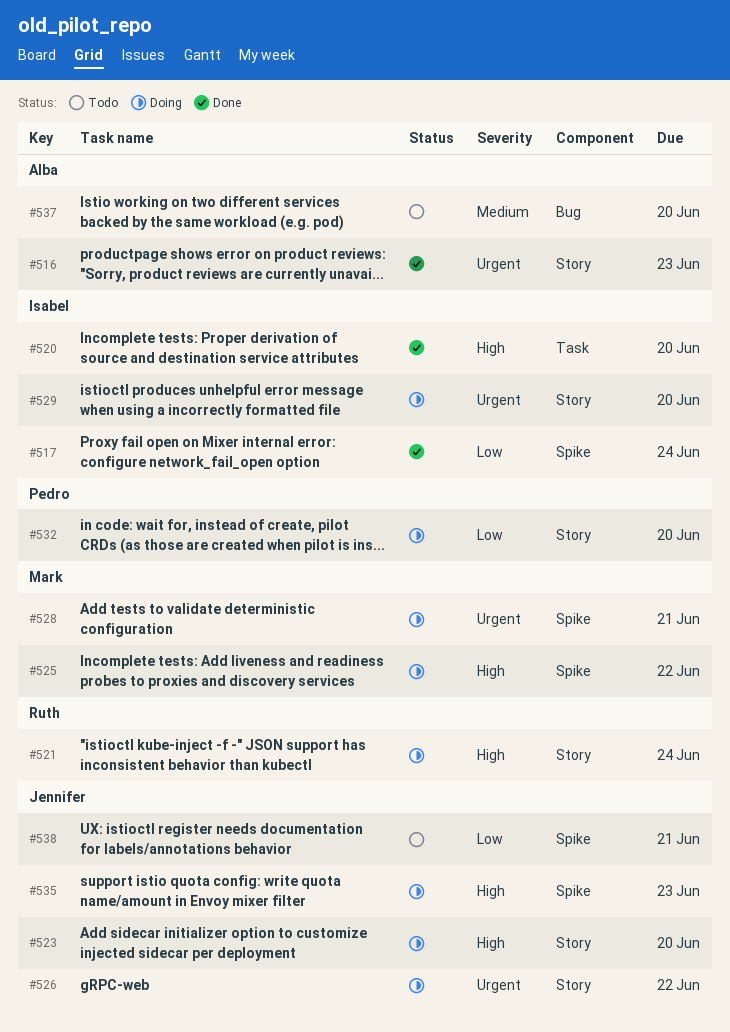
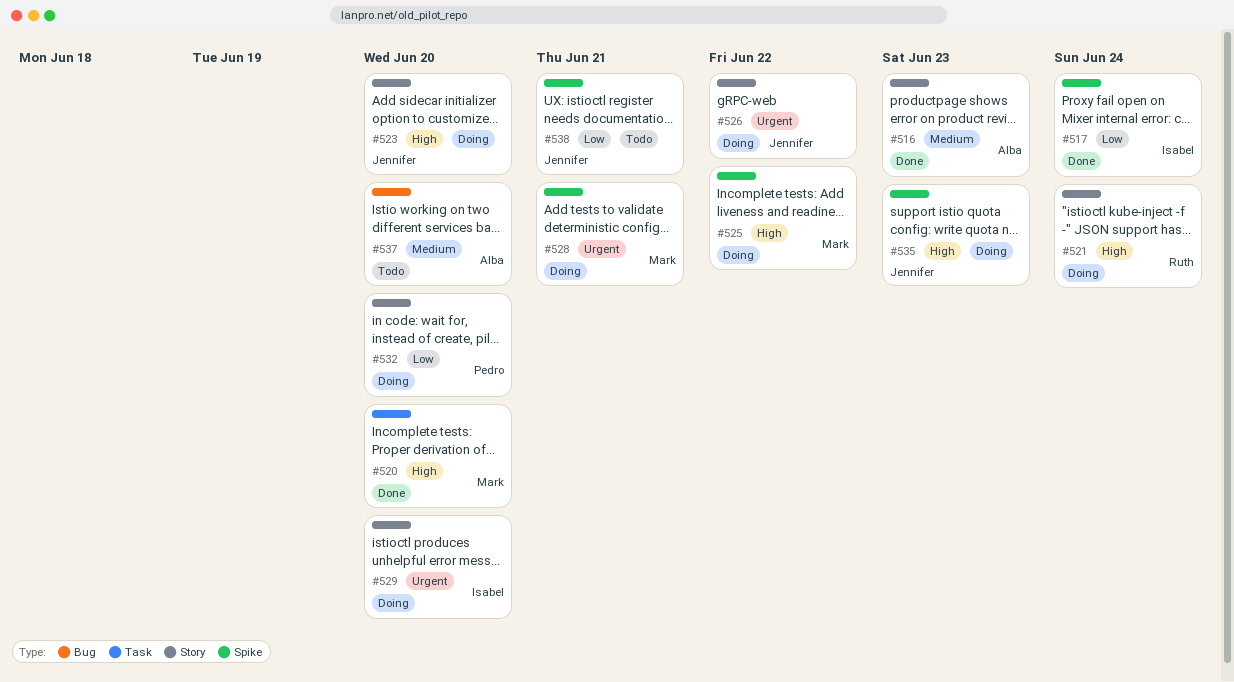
#516, priority: Urgent -> Medium
#520, owner: Isabel -> Mark

